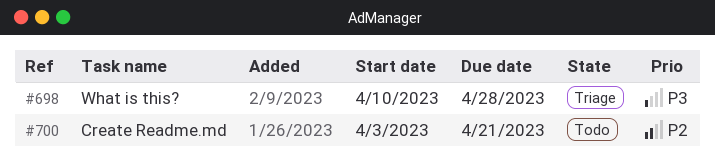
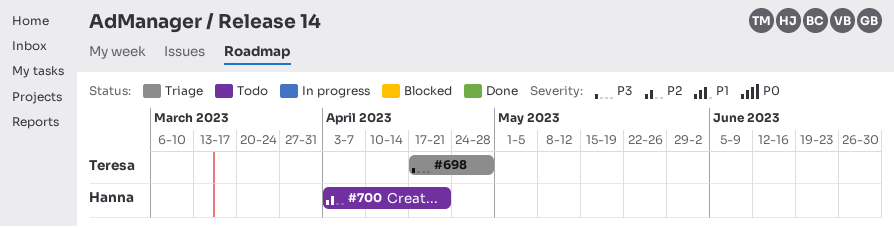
#698, start: Apr 10 -> Apr 17

